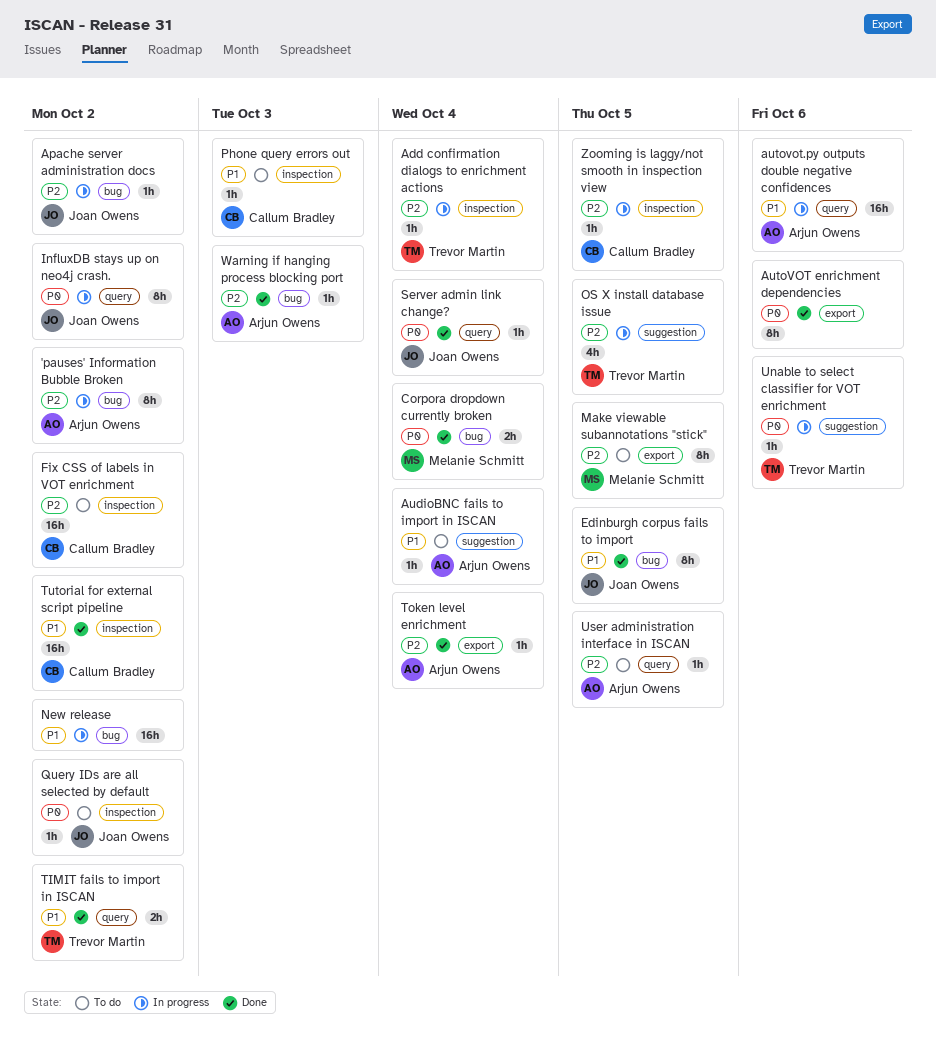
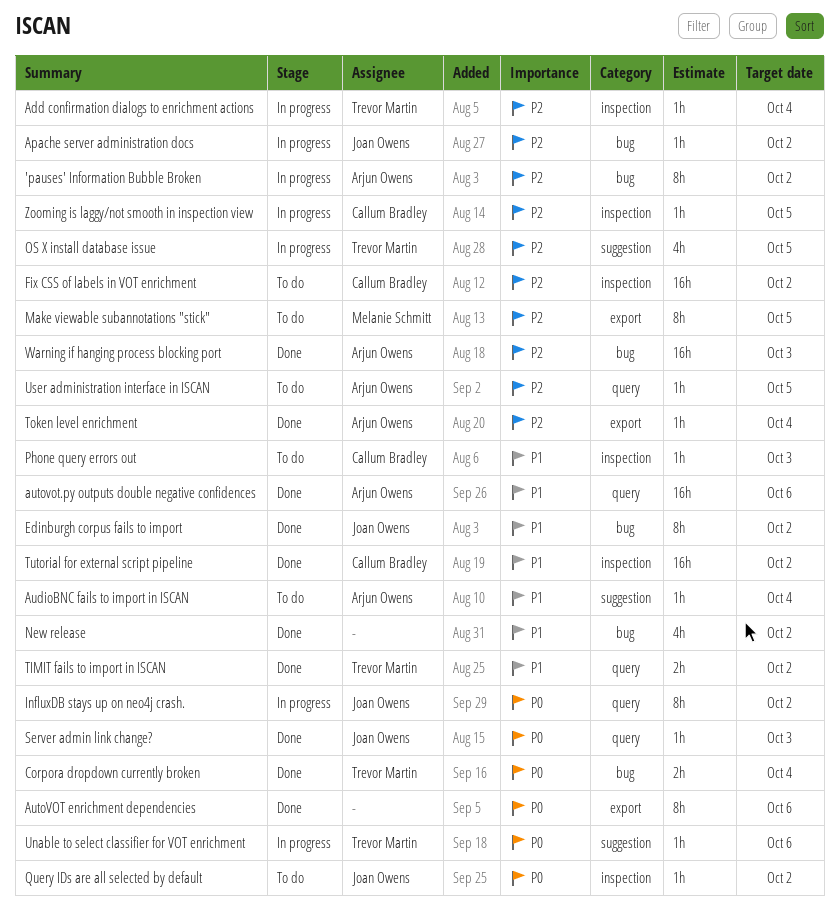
autovot.py outputs double negative confidences, status: In progress -> Done
Corpora dropdown currently broken, owner: Melanie Schmitt -> Trevor Martin
Edinburgh corpus fails to import, due: Oct 5 -> Oct 2
New release, status: In progress -> Done
New release, estimate: 16h -> 4h
Server admin link change?, due: Oct 4 -> Oct 3
Warning if hanging process blocking port, estimate: 1h -> 16h

